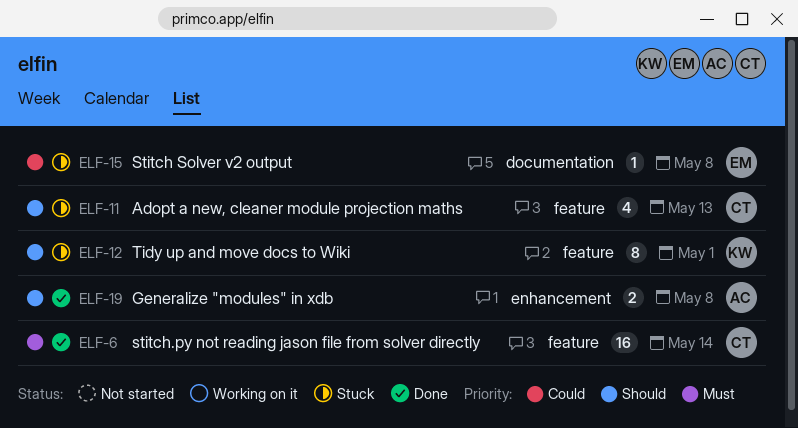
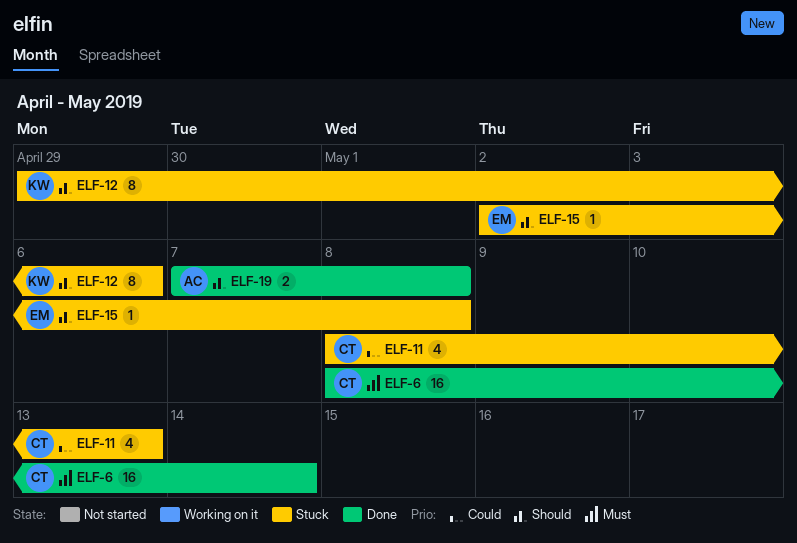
ELF-11, priority: Should -> Could
ELF-12, due: May 1 -> May 6
ELF-15, priority: Could -> Should

